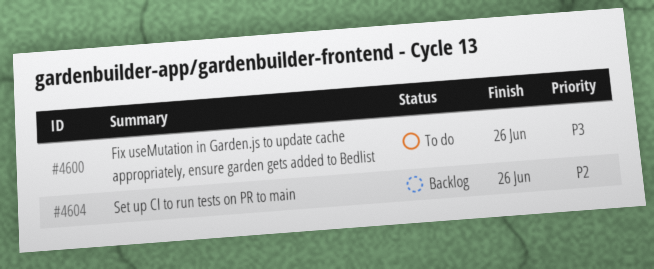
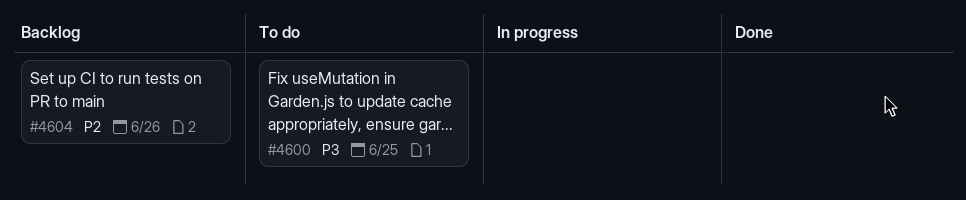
#4600, due: Jun 26 -> Jun 25

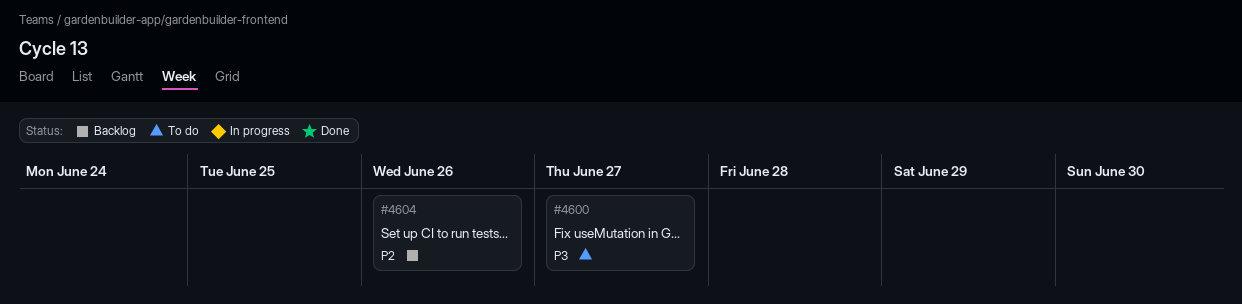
#4600, due: Jun 25 -> Jun 27

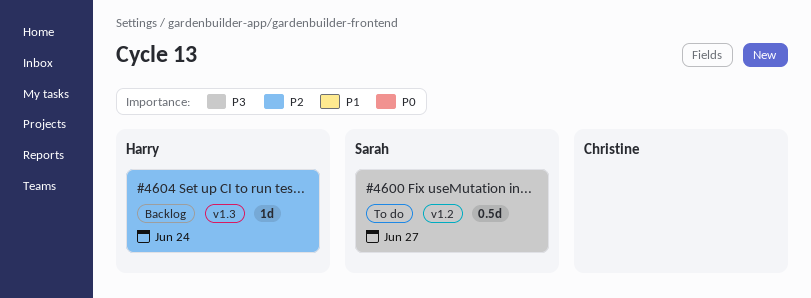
#4604, due: Jun 26 -> Jun 24

